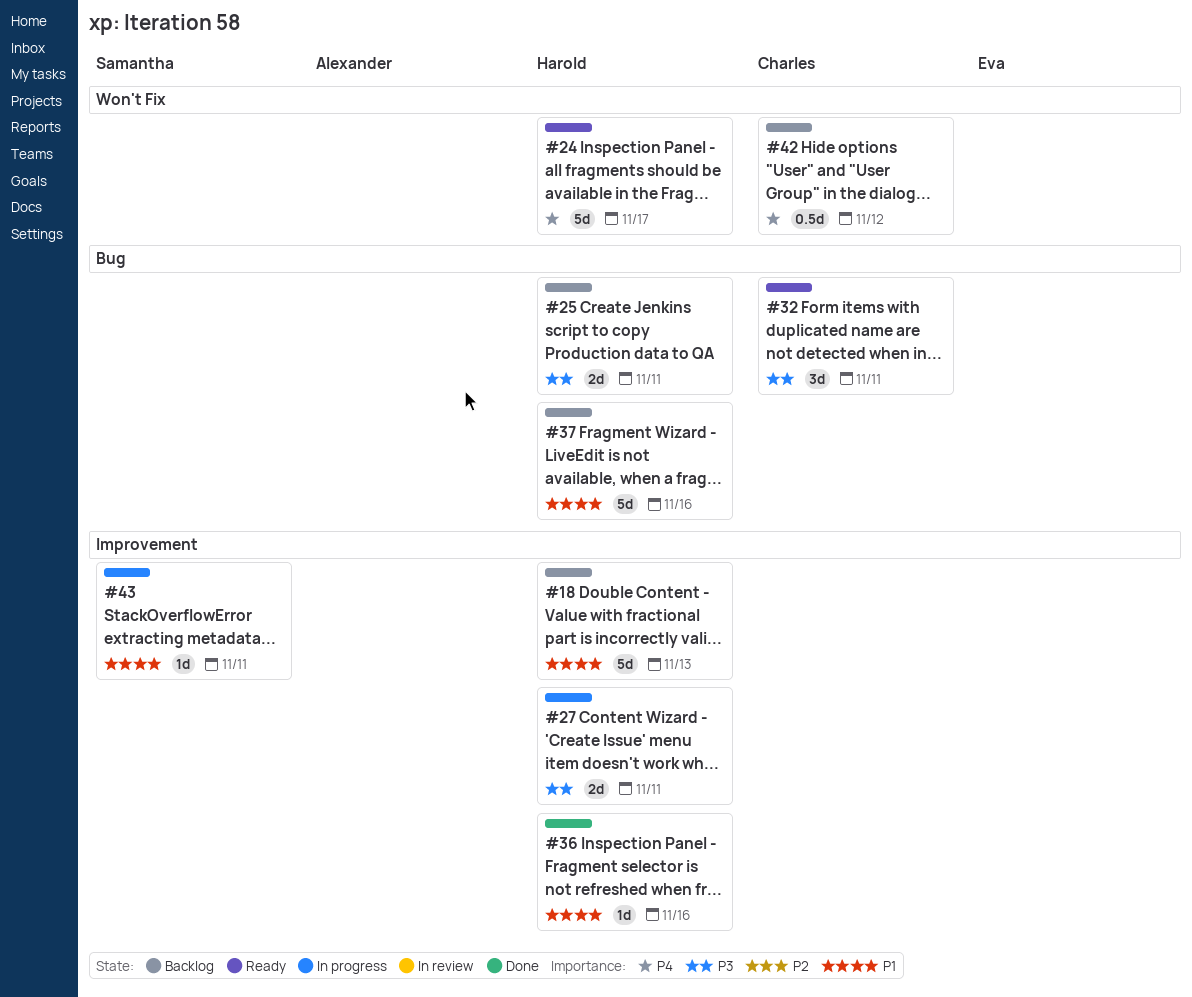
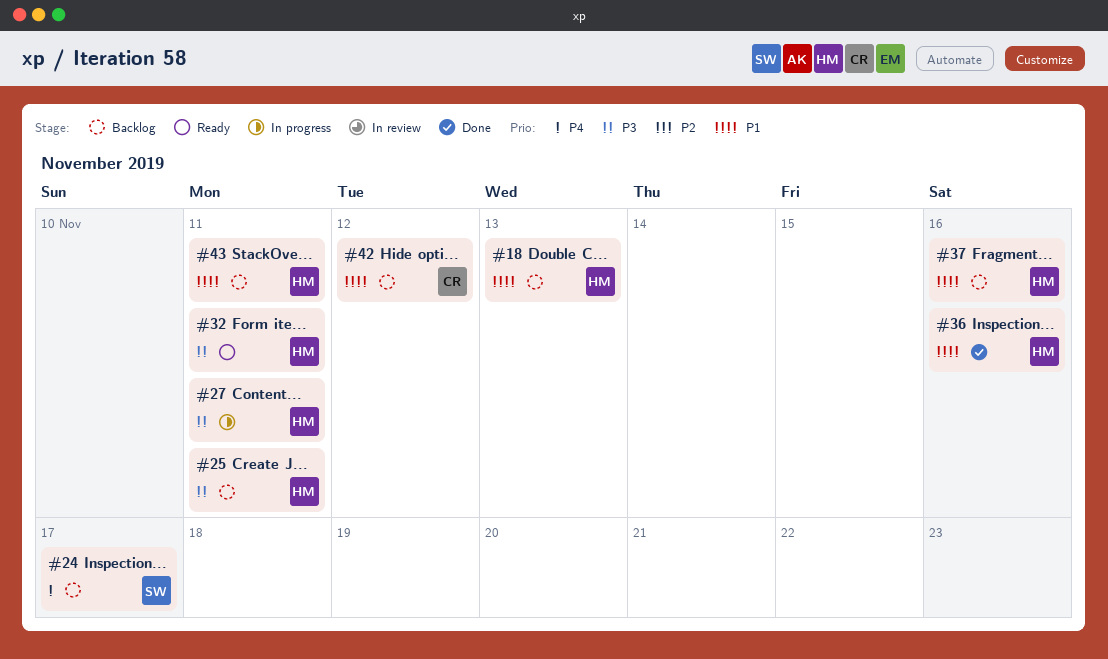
#24, status: Ready -> Backlog
#24, owner: Harold -> Samantha
#32, owner: Charles -> Harold
#42, priority: P4 -> P1
#43, status: In progress -> Backlog
#43, owner: Samantha -> Harold

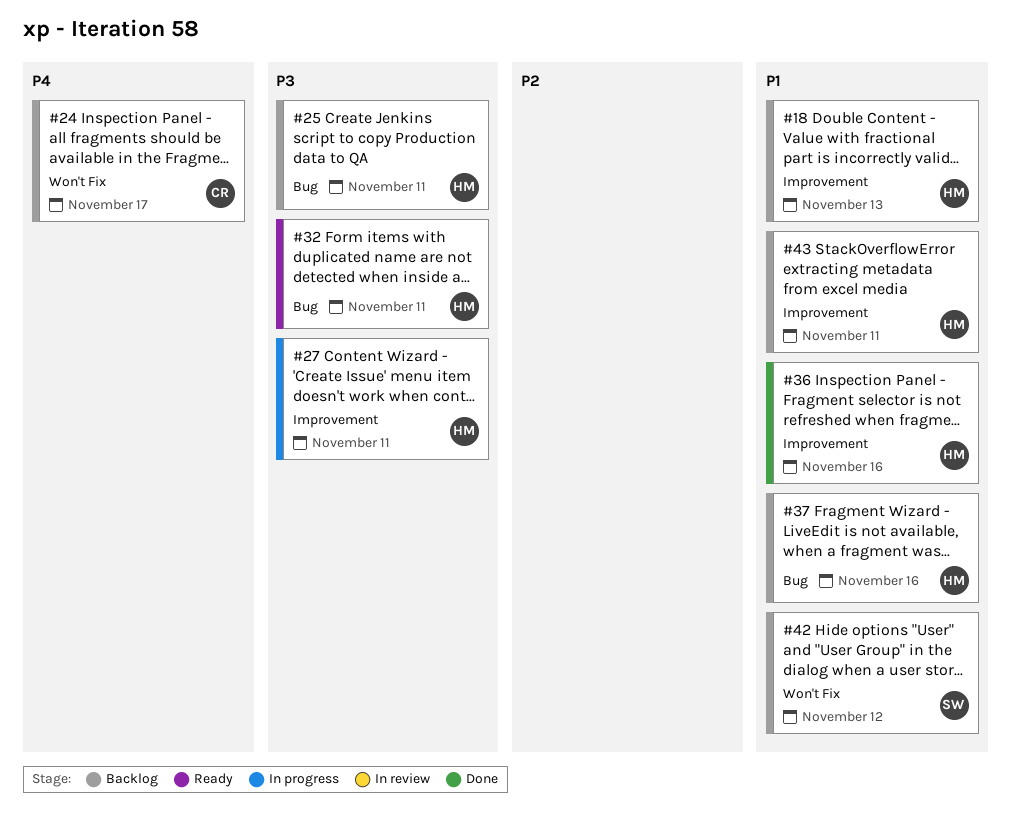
#24, owner: SW -> CR
#42, owner: CR -> SW

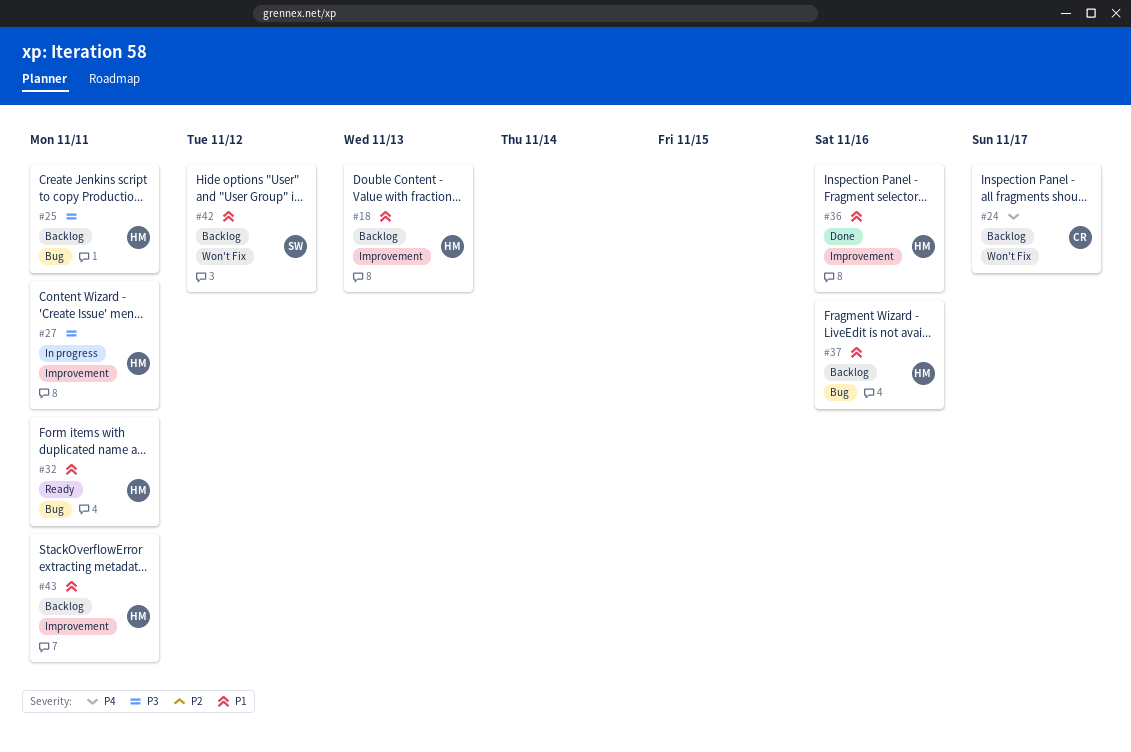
#32, priority: P3 -> P1

